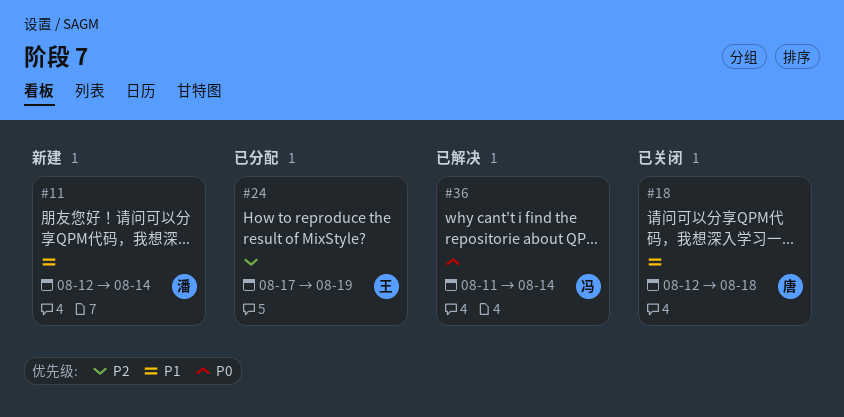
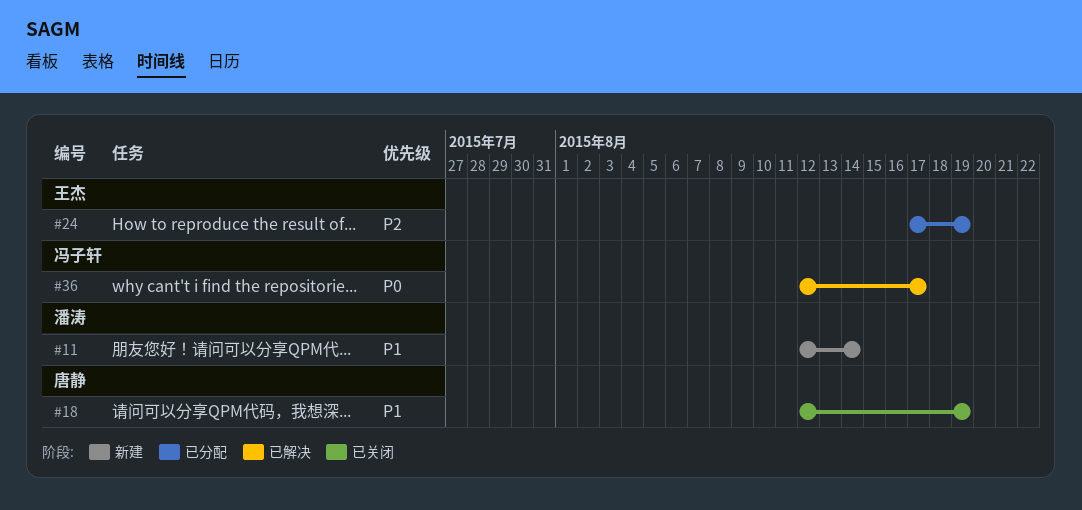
#18, due: Aug 18 -> Aug 19
#36, start: Aug 11 -> Aug 12
#36, due: Aug 14 -> Aug 17

